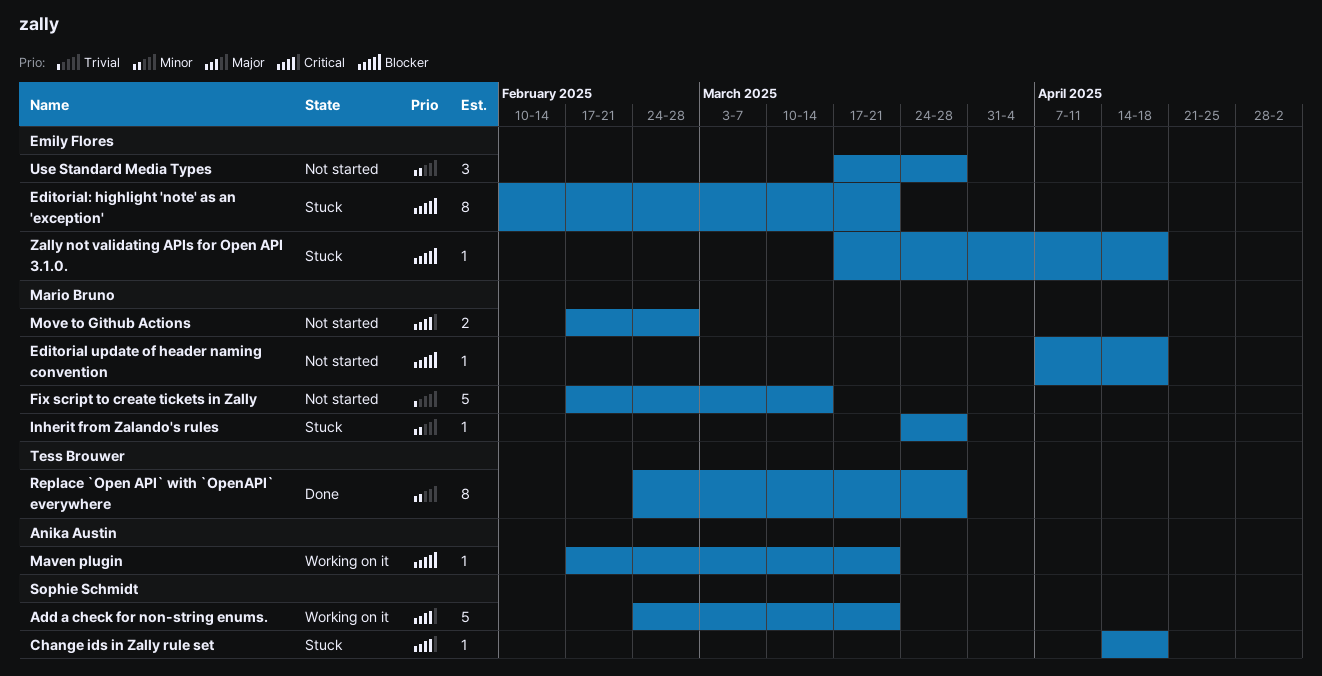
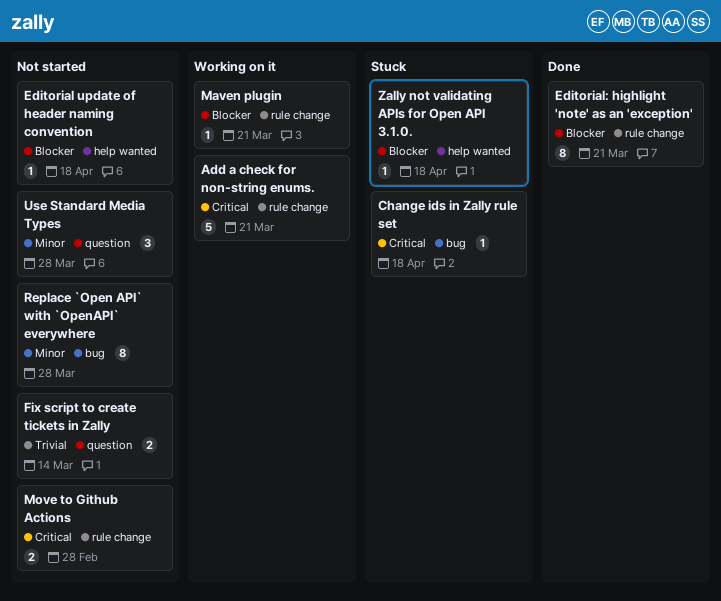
Editorial: highlight 'note' as an 'exception', status: Stuck -> Done
Fix script to create tickets in Zally, estimate: 5 -> 2
Inherit from Zalando's rules: present -> none
Replace `Open API` with `OpenAPI` everywhere, status: Done -> Not started

